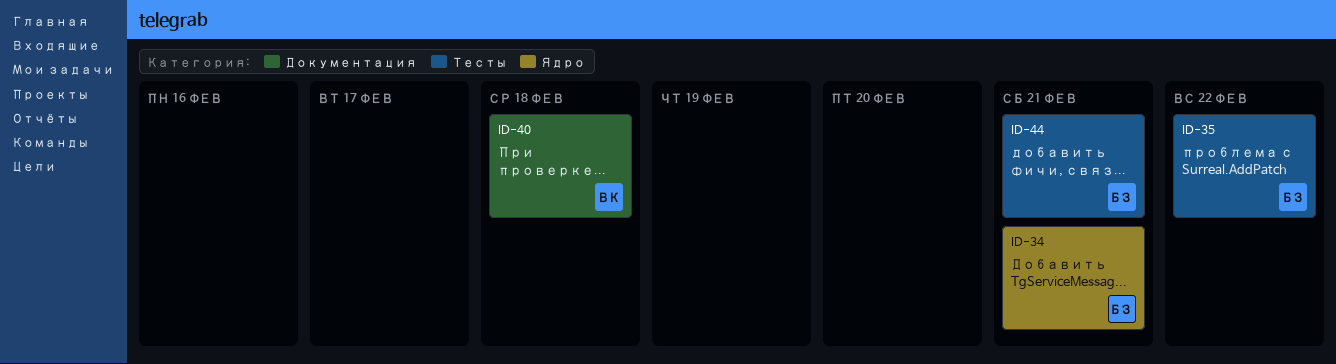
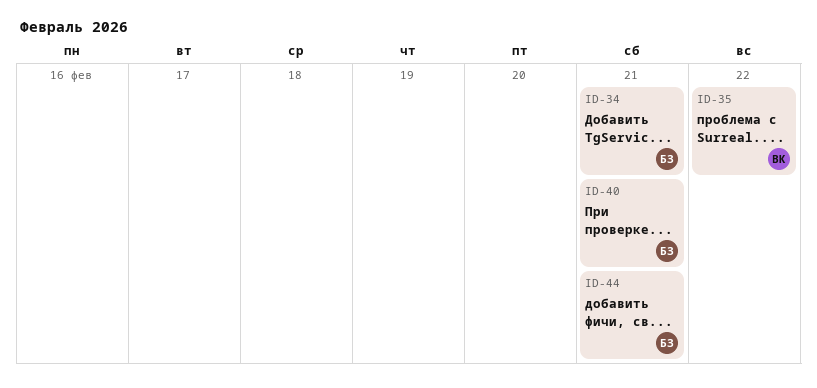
ID-35, owner: БЗ -> ВК
ID-40, owner: ВК -> БЗ
ID-40, due: Feb 18 -> Feb 21

